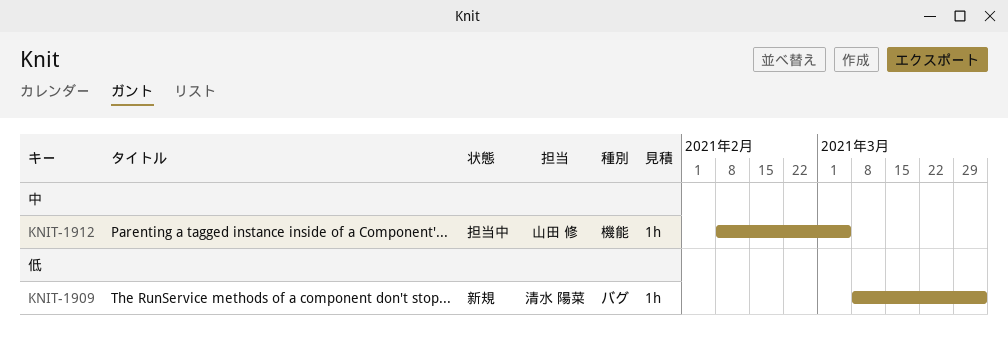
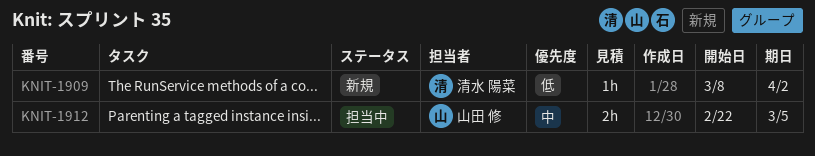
KNIT-1912, estimate: 1h -> 2h
KNIT-1912, start: Feb 8 -> Feb 22

